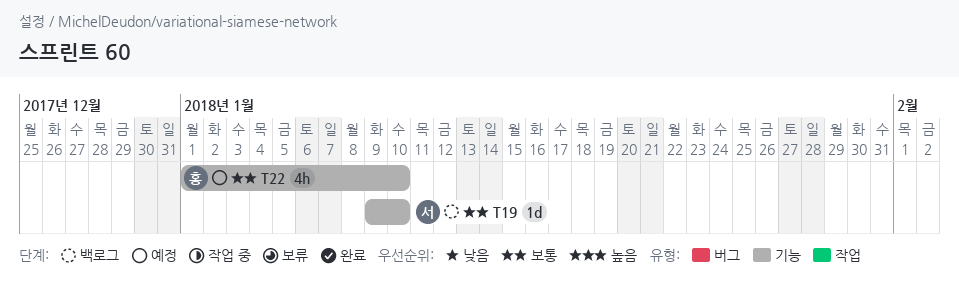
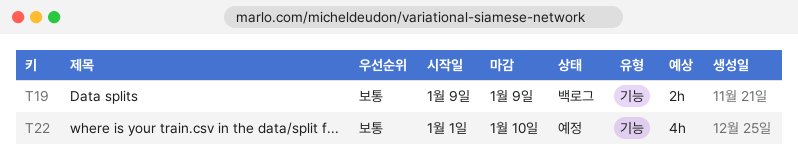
T19, estimate: 1d -> 2h
T19, due: Jan 10 -> Jan 9

